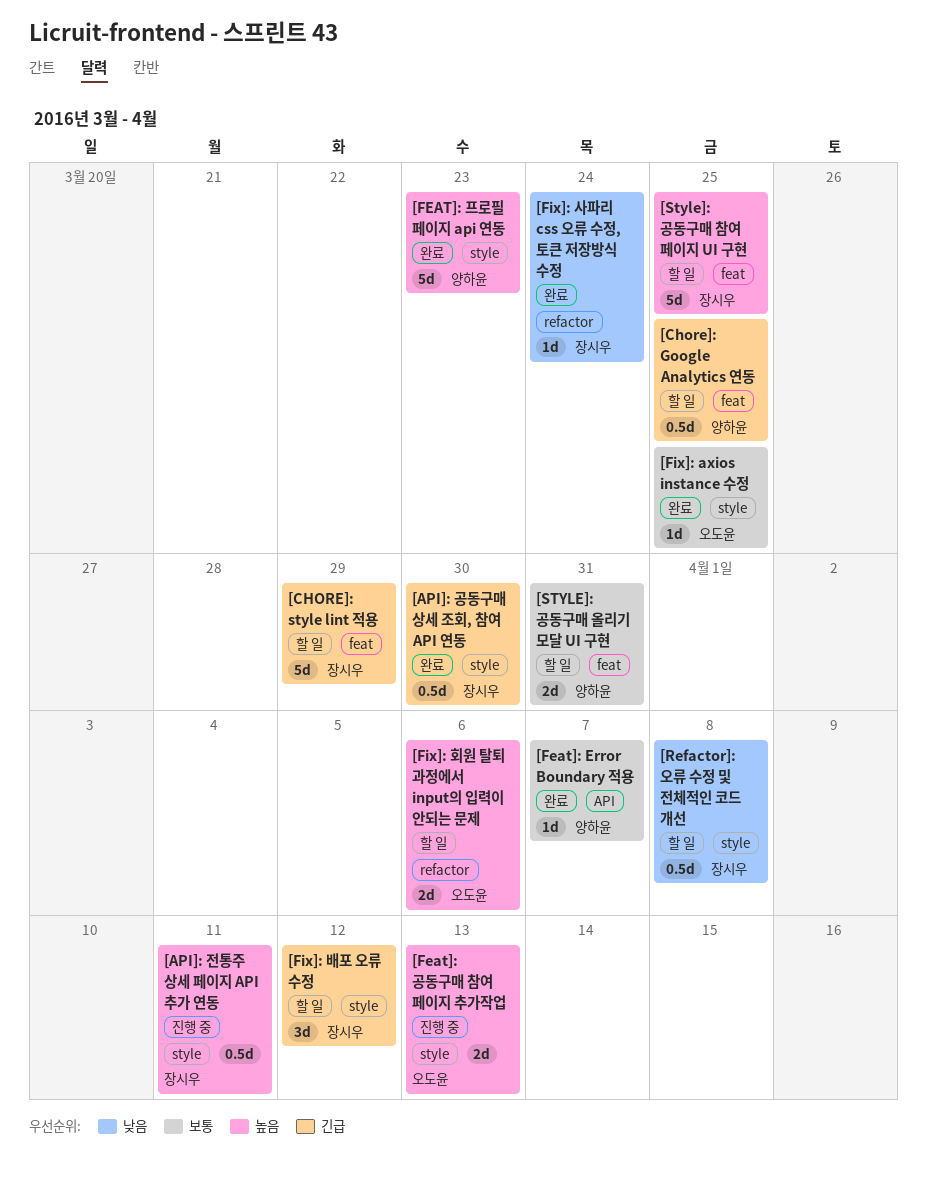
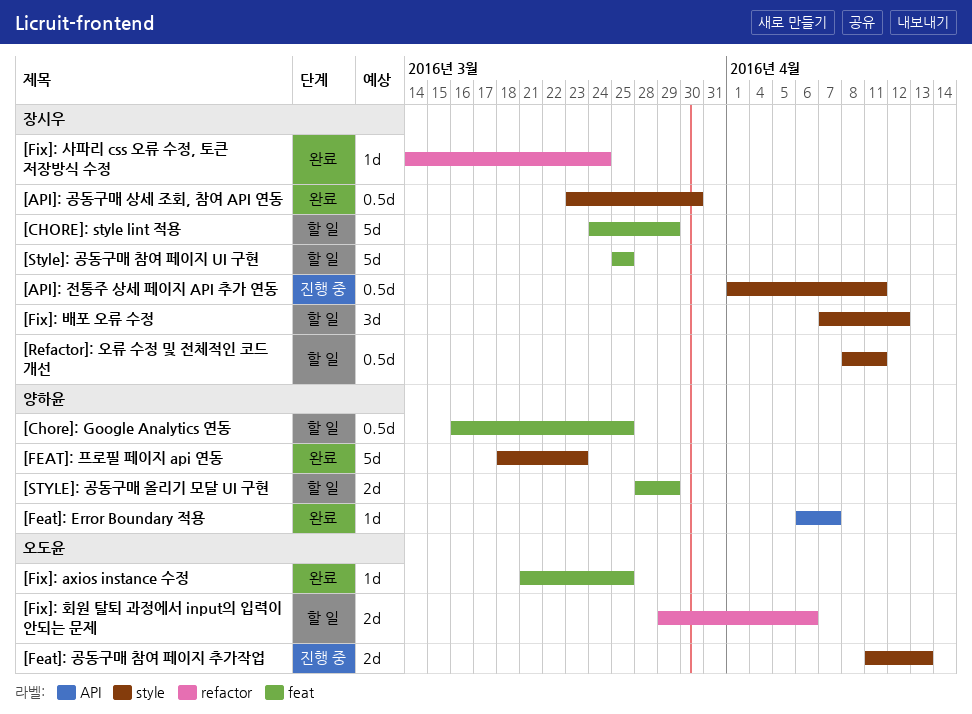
[Fix]: axios instance 수정, label: style -> feat
[Refactor]: 오류 수정 및 전체적인 코드 개선, due: Apr 8 -> Apr 11
[STYLE]: 공동구매 올리기 모달 UI 구현, due: Mar 31 -> Mar 29

